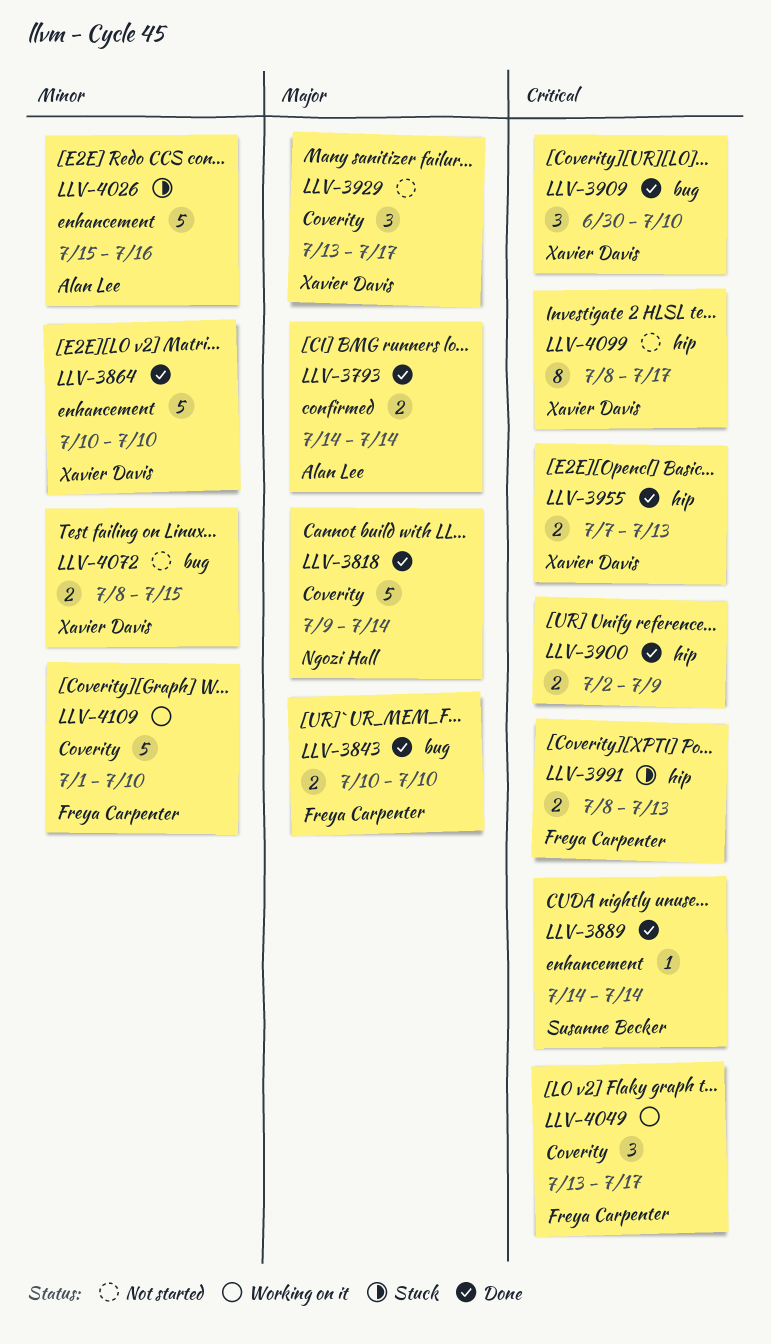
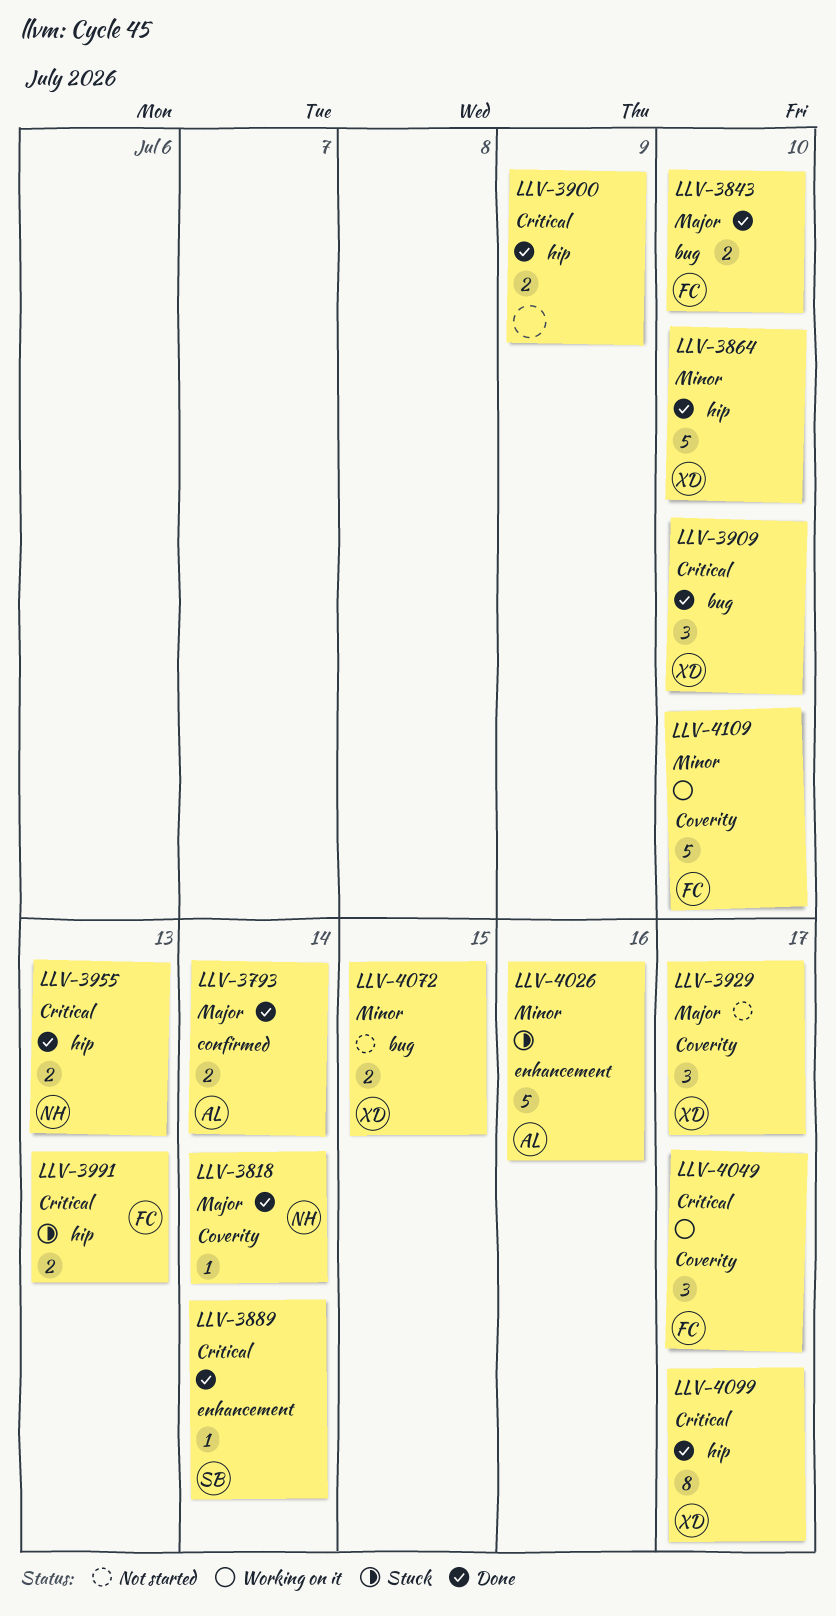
LLV-3818, estimate: 5 -> 1
LLV-3864, label: enhancement -> hip
LLV-3955, owner: Xavier Davis -> Ngozi Hall
LLV-4099, status: Not started -> Done

